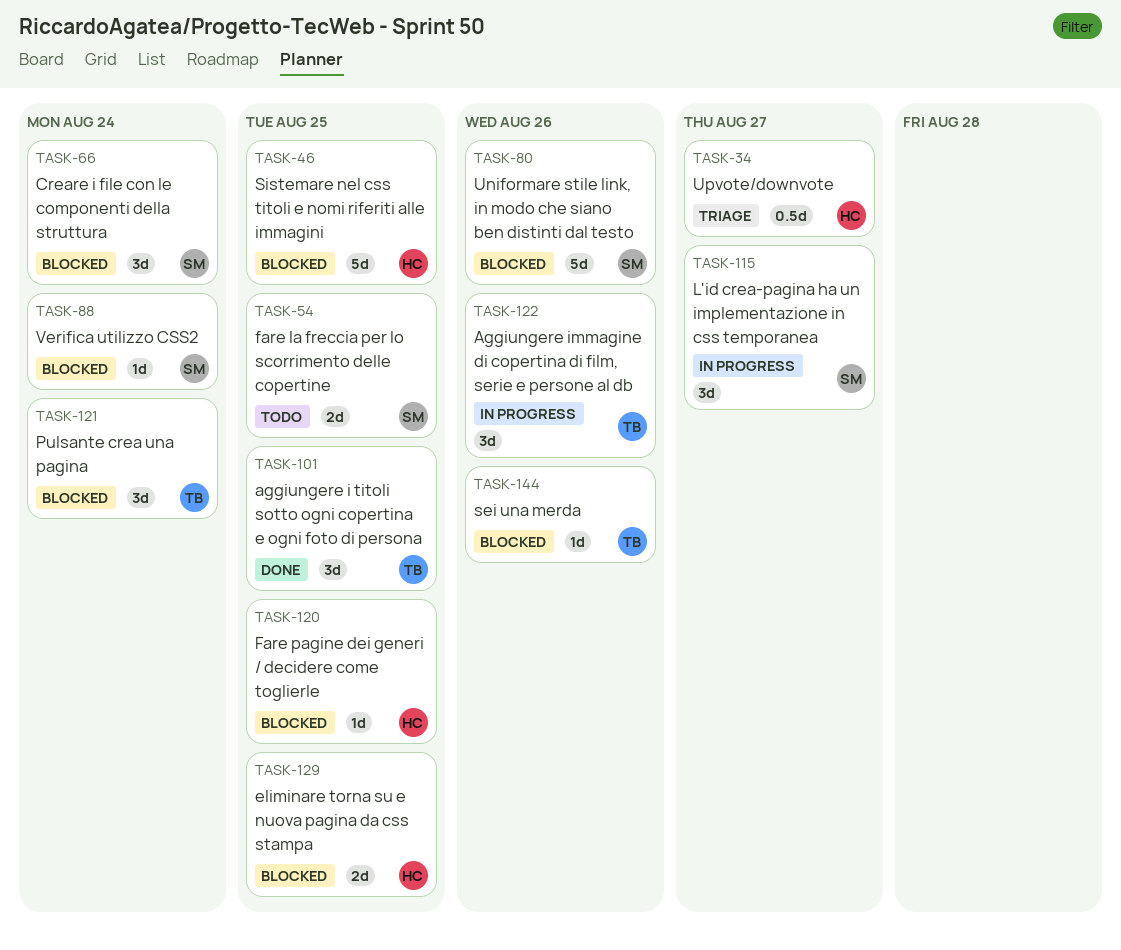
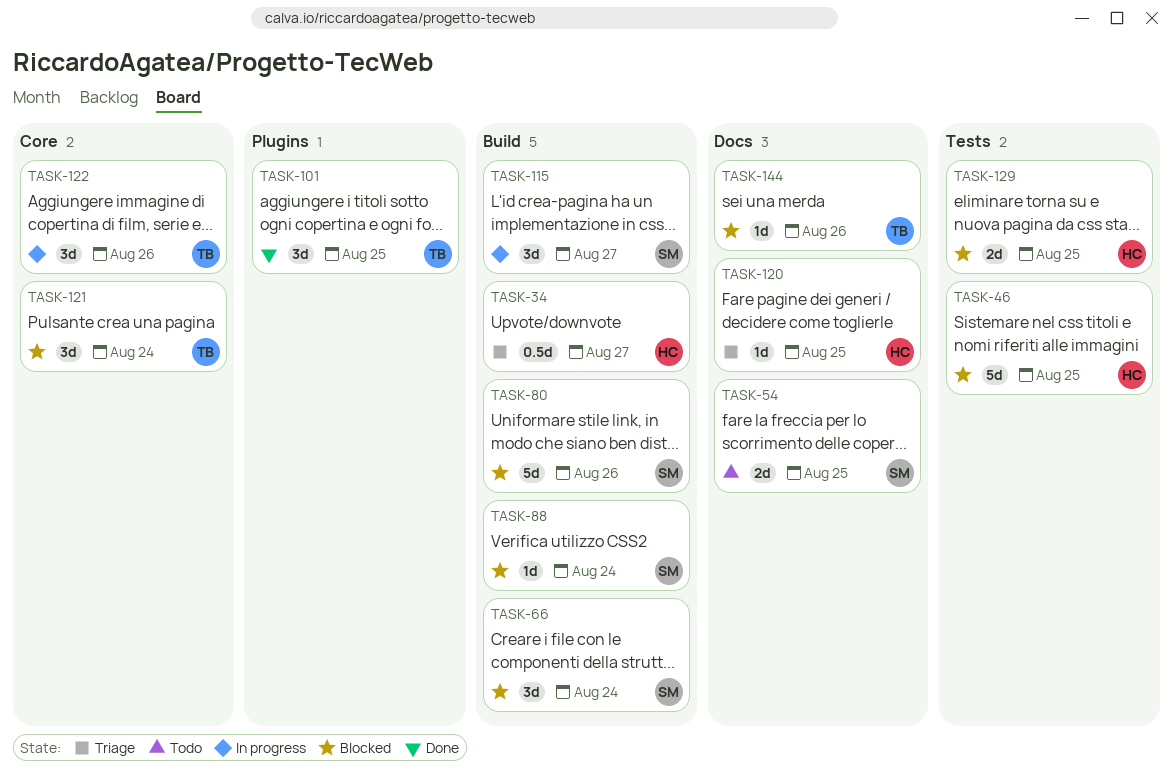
TASK-120, status: Blocked -> Triage

